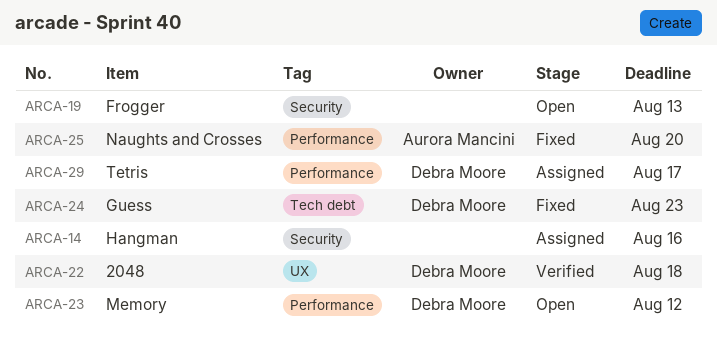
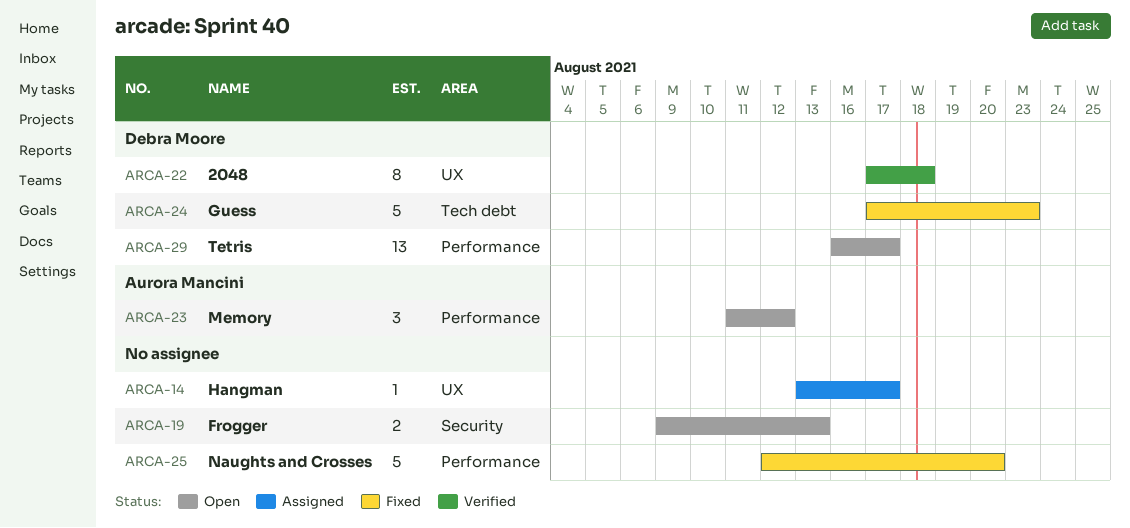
ARCA-14, label: Security -> UX
ARCA-14, due: Aug 16 -> Aug 17
ARCA-23, owner: Debra Moore -> Aurora Mancini
ARCA-25, owner: Aurora Mancini -> none
ARCA-29, status: Assigned -> Open

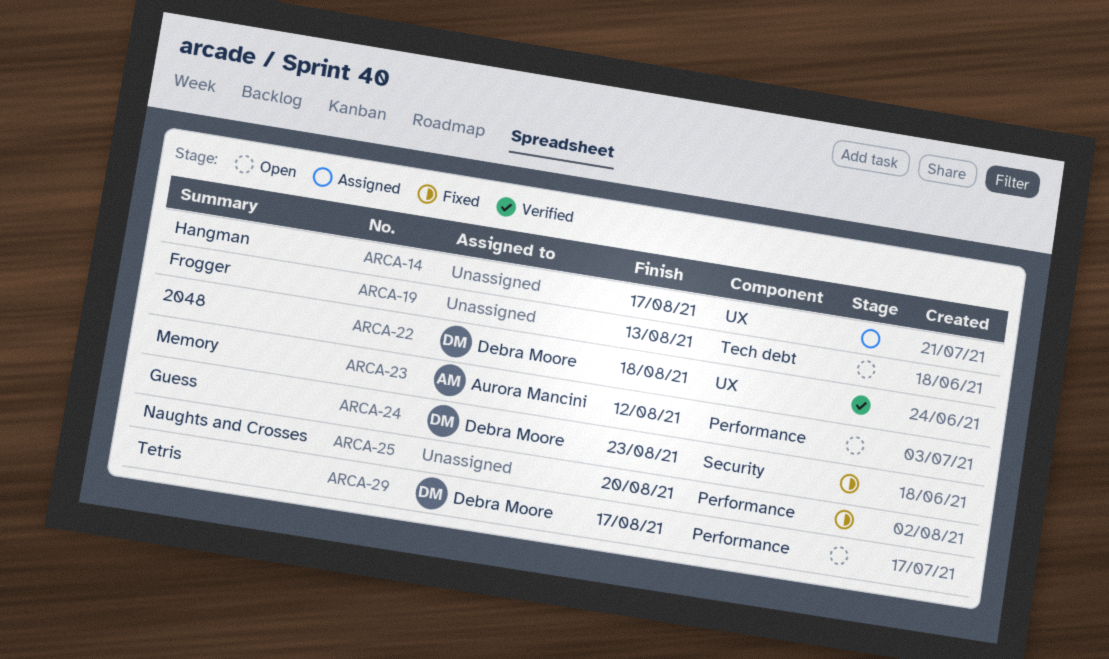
ARCA-19, label: Security -> Tech debt
ARCA-24, label: Tech debt -> Security

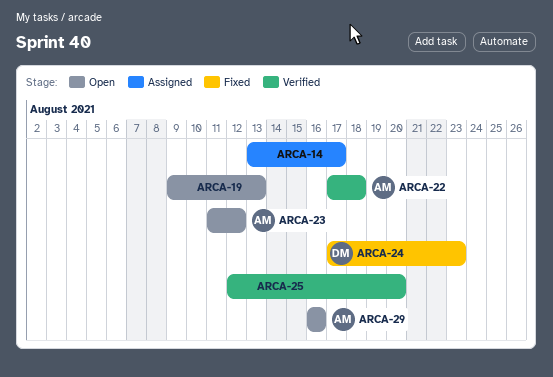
ARCA-22, owner: Debra Moore -> Aurora Mancini
ARCA-25, status: Fixed -> Verified
ARCA-29, owner: Debra Moore -> Aurora Mancini
ARCA-29, due: Aug 17 -> Aug 16

